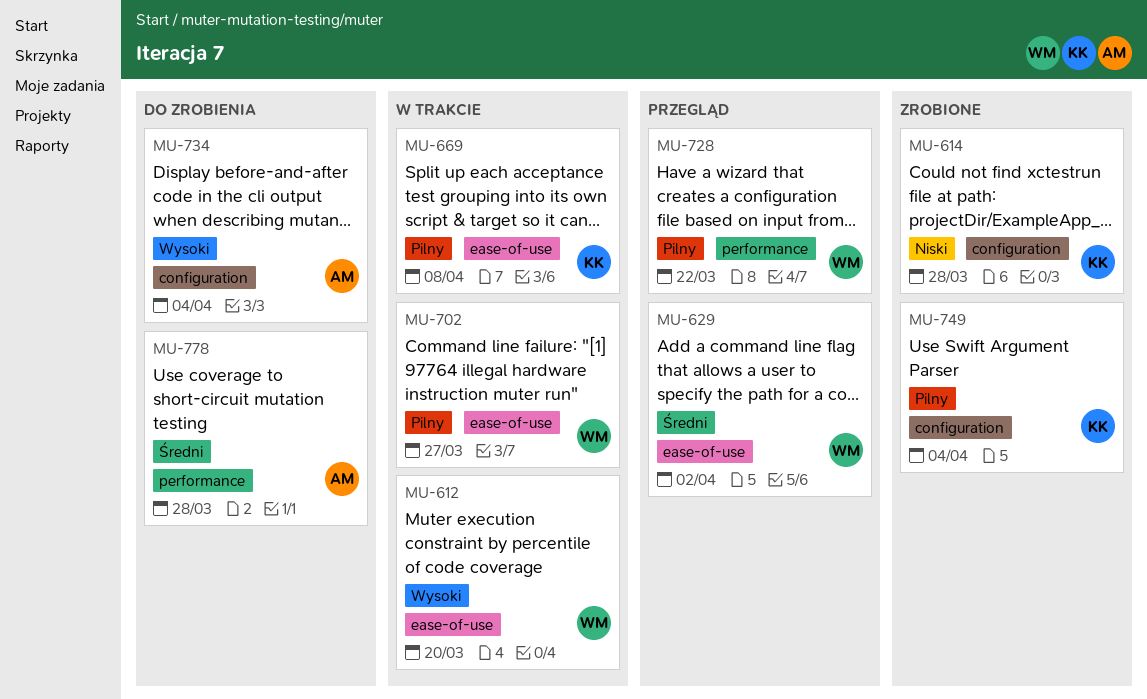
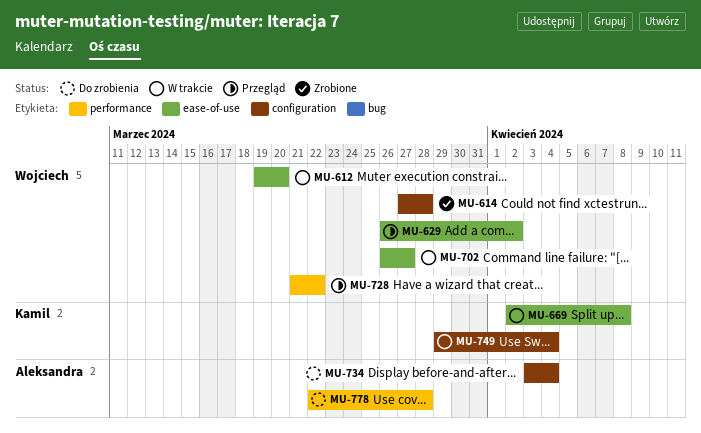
MU-614, owner: Kamil -> Wojciech
MU-749, status: Zrobione -> W trakcie

